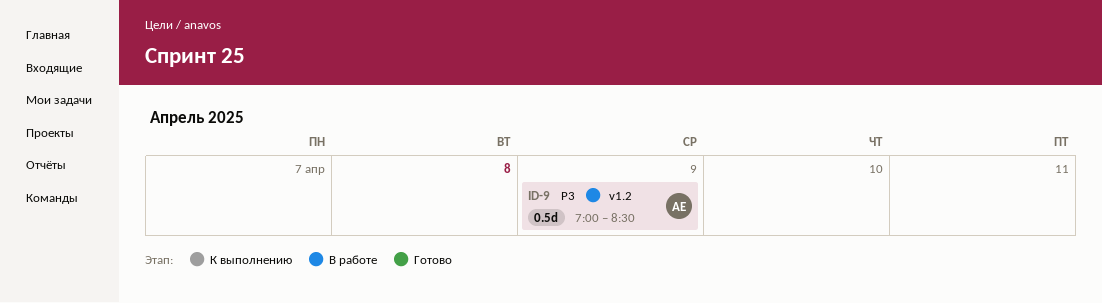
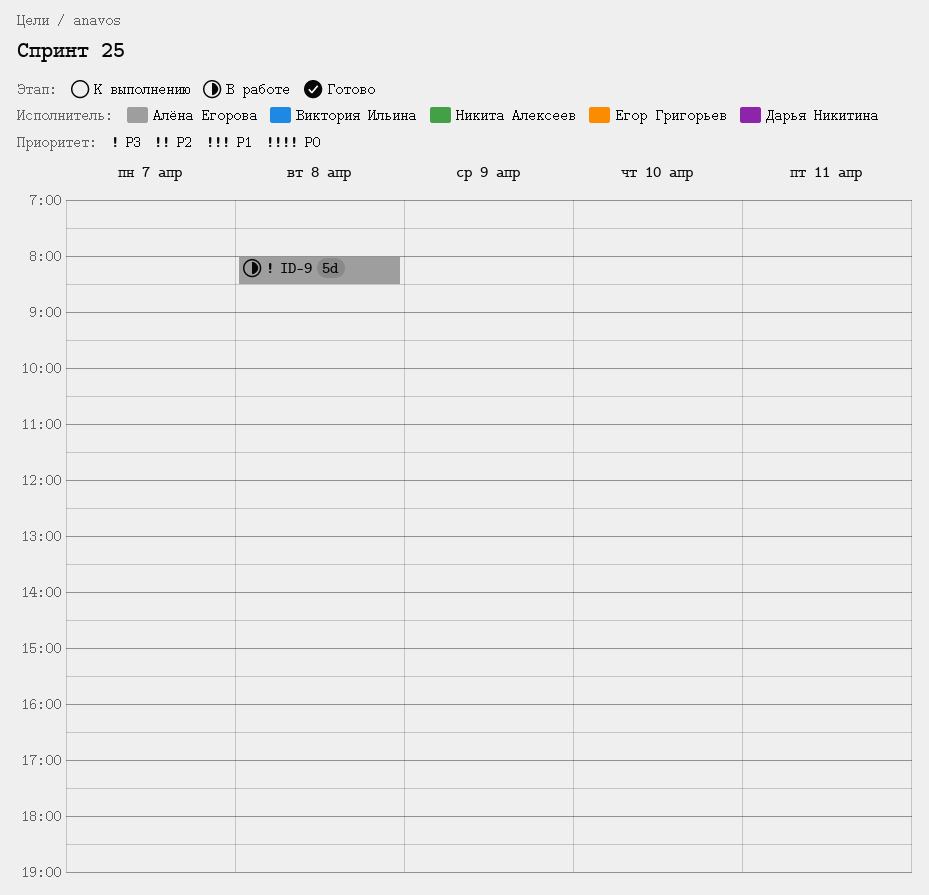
ID-9, estimate: 0.5d -> 5d
ID-9, day: Apr 9 -> Apr 8
ID-9, begins: 07:00 -> 08:00

